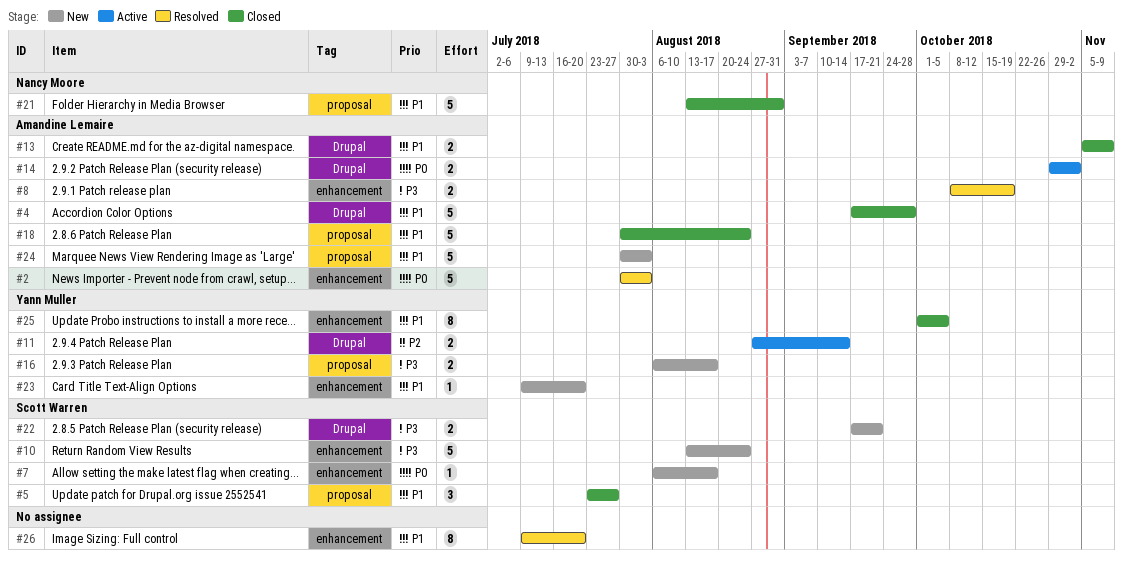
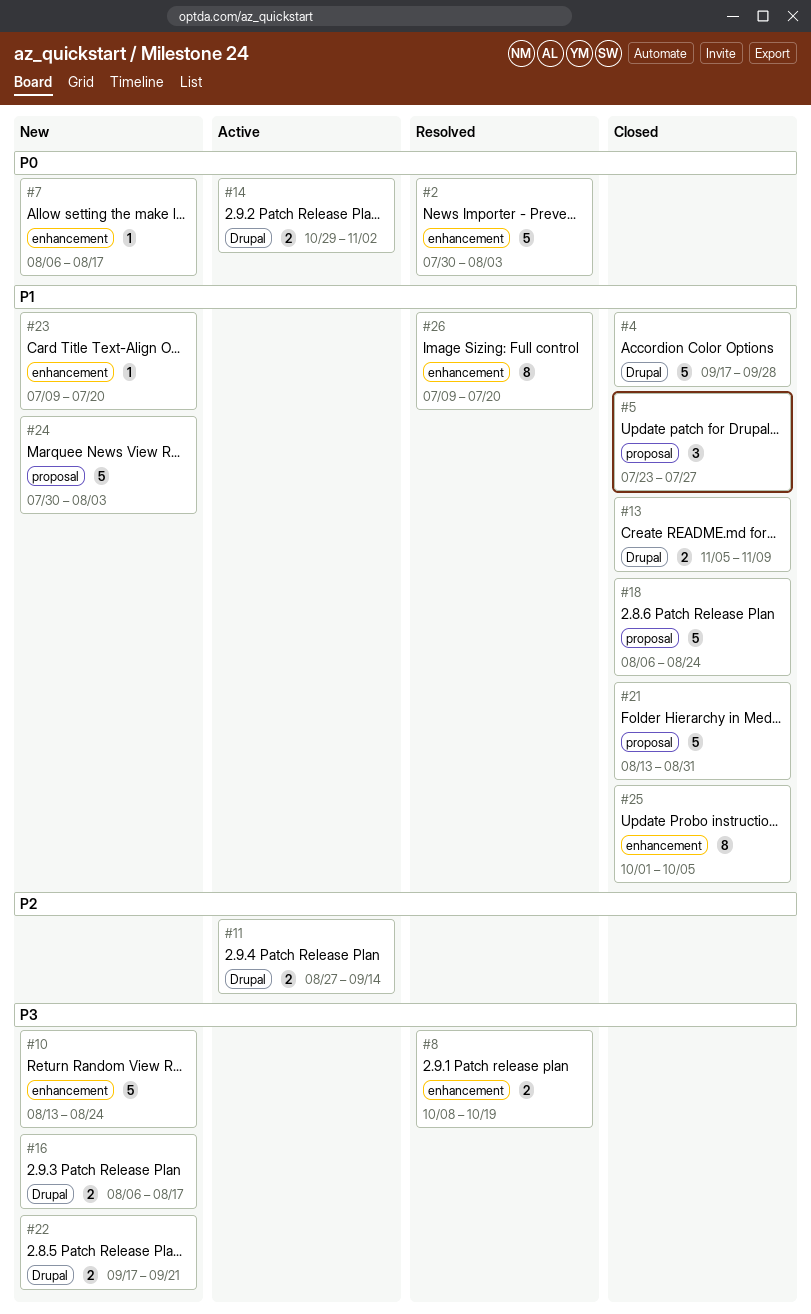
#16, label: proposal -> Drupal
#18, start: Jul 30 -> Aug 6

